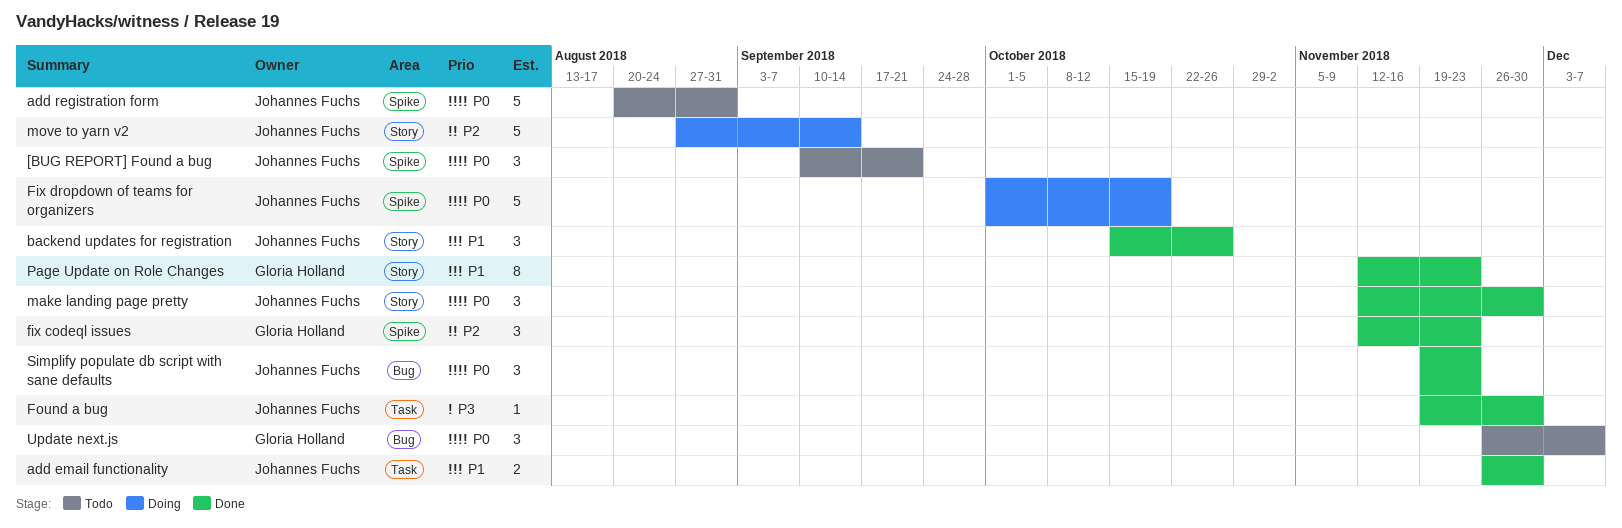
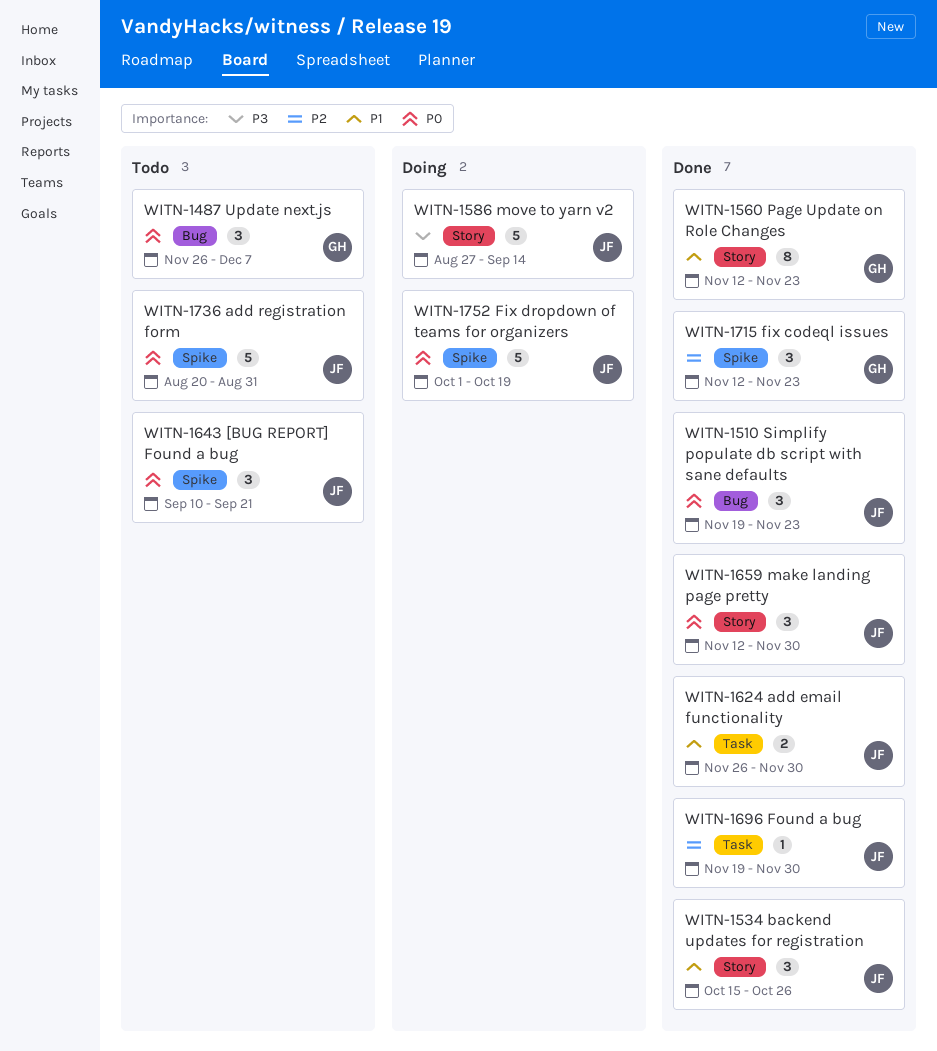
Found a bug, priority: P3 -> P2
move to yarn v2, priority: P2 -> P3

